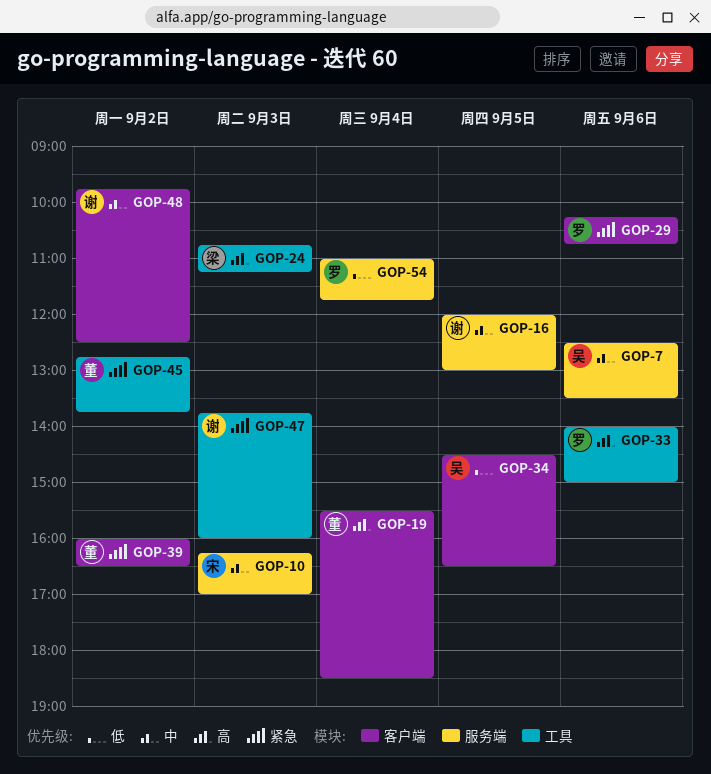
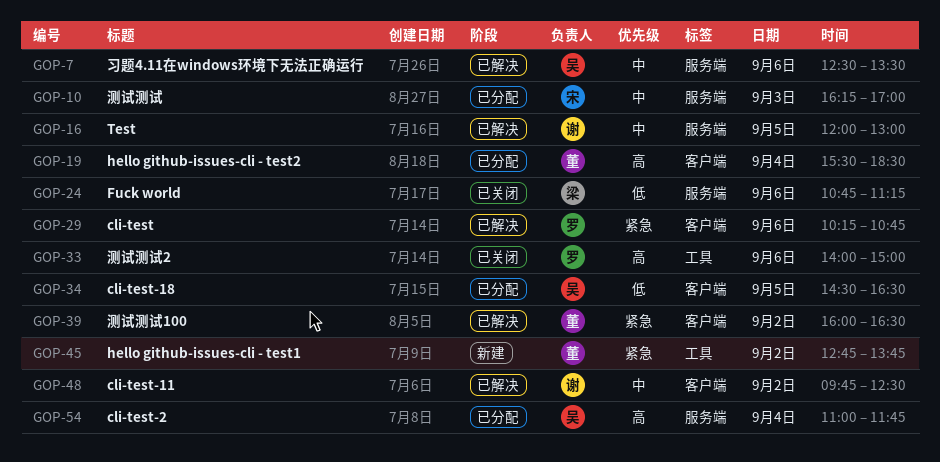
GOP-24, priority: 高 -> 低
GOP-24, label: 工具 -> 服务端
GOP-24, day: Sep 3 -> Sep 6
GOP-47: present -> none
GOP-54, owner: 罗 -> 吴
GOP-54, priority: 低 -> 高

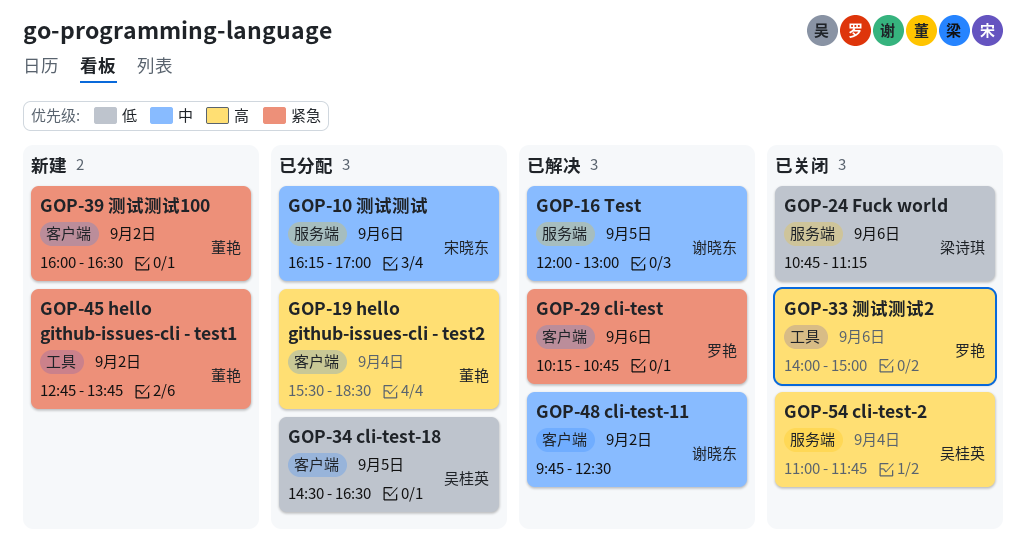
GOP-7: present -> none
GOP-10, day: Sep 3 -> Sep 6
GOP-39, status: 已解决 -> 新建
GOP-54, status: 已分配 -> 已关闭

